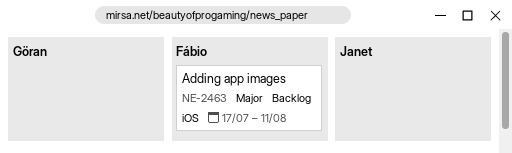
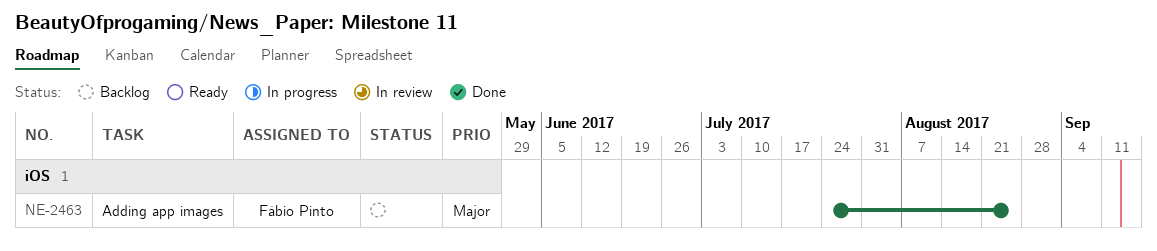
NE-2463, start: Jul 17 -> Jul 24
NE-2463, due: Aug 11 -> Aug 25

